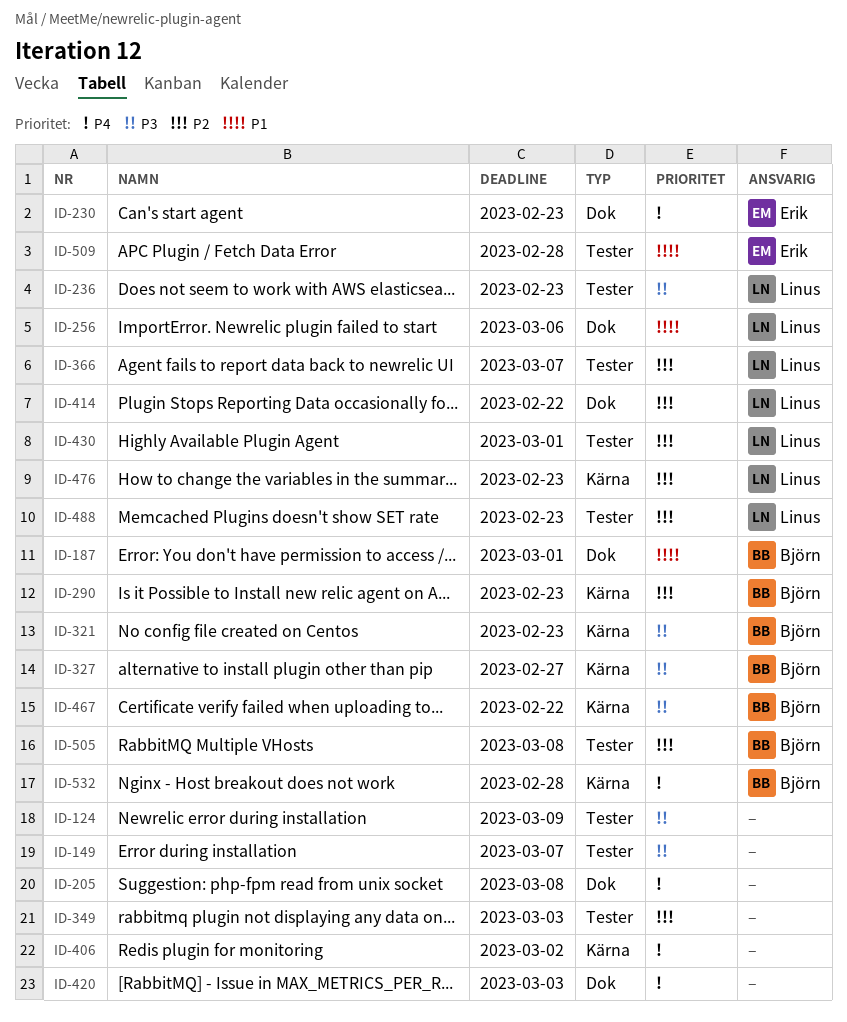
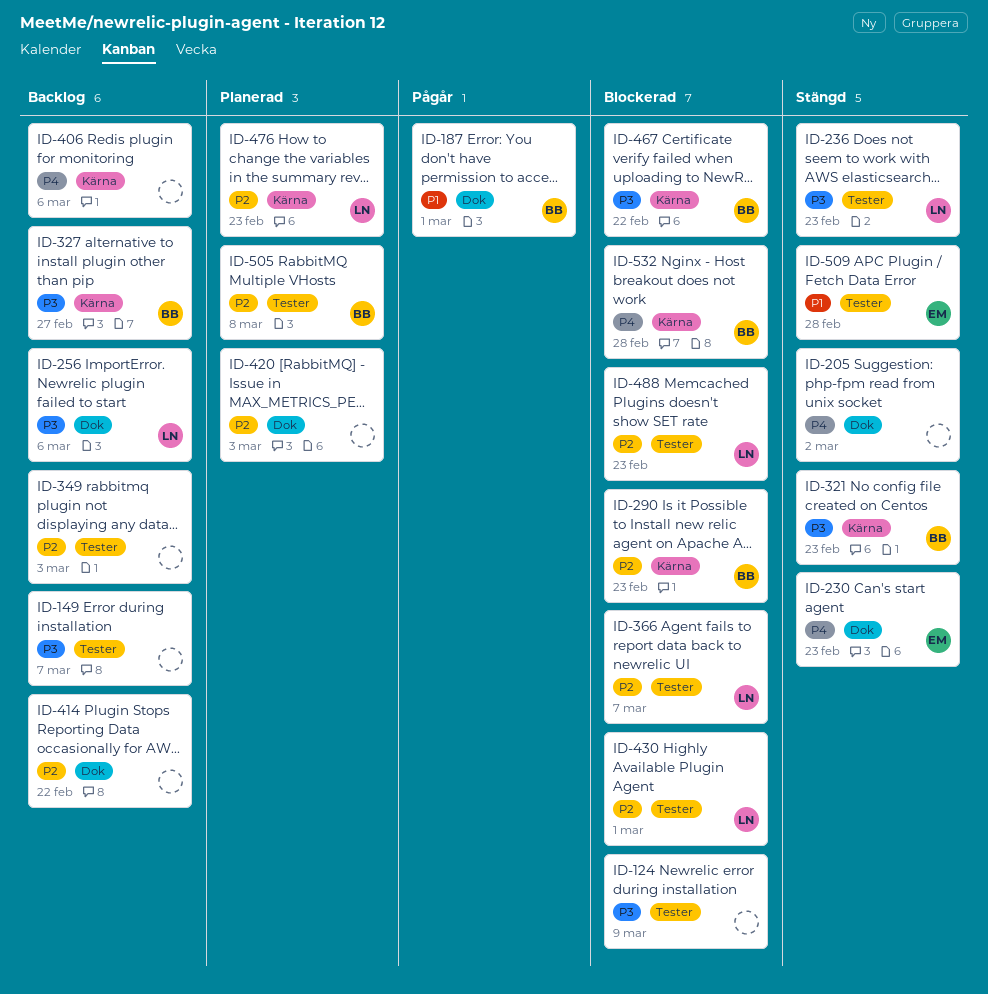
ID-205, due: Mar 8 -> Mar 2
ID-256, priority: P1 -> P3
ID-406, due: Mar 2 -> Mar 6
ID-414, owner: Linus -> none
ID-420, priority: P4 -> P2

